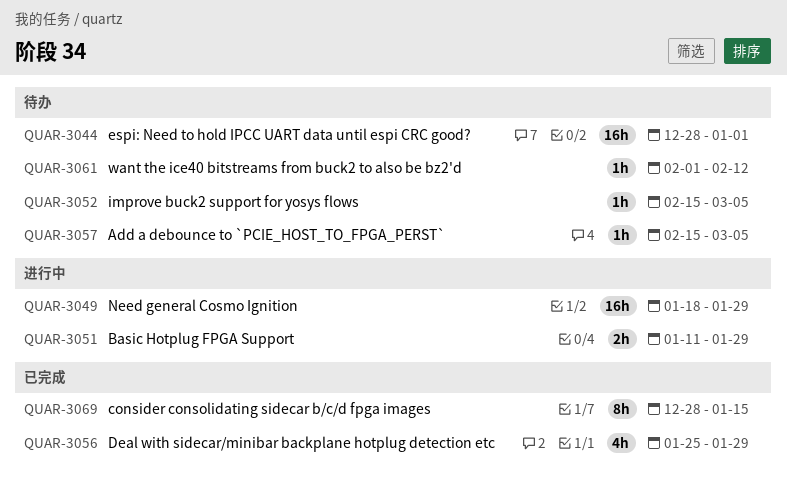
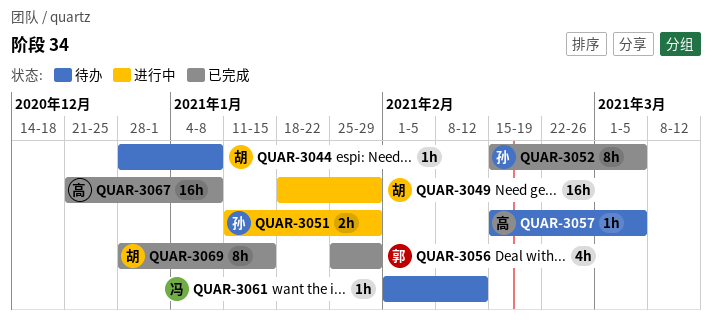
QUAR-3044, estimate: 16h -> 1h
QUAR-3044, due: Jan 1 -> Jan 8
QUAR-3052, status: 待办 -> 已完成
QUAR-3052, estimate: 1h -> 8h
QUAR-3067: none -> present

